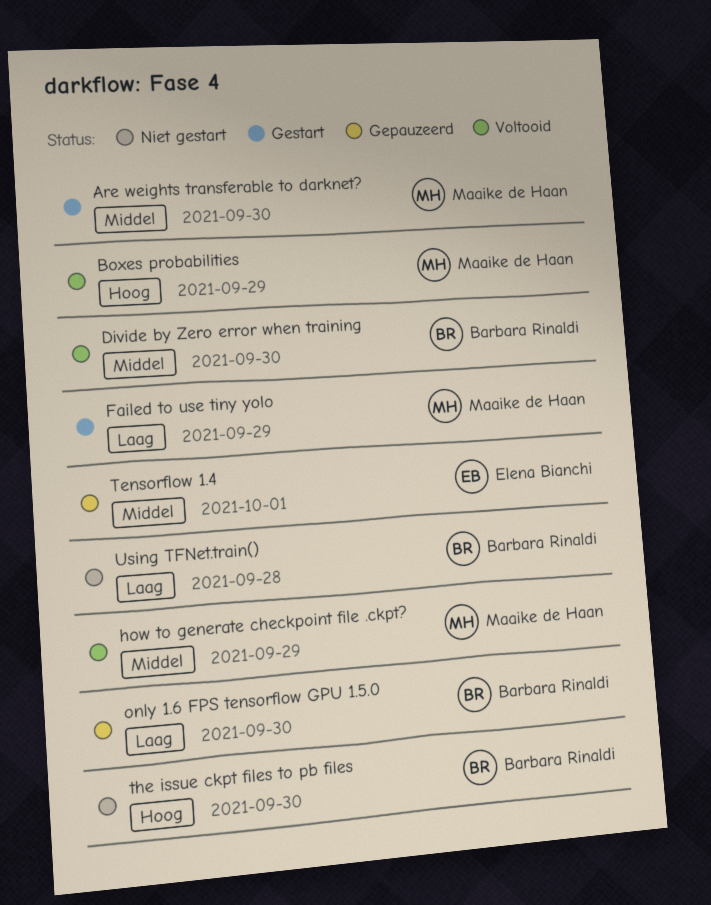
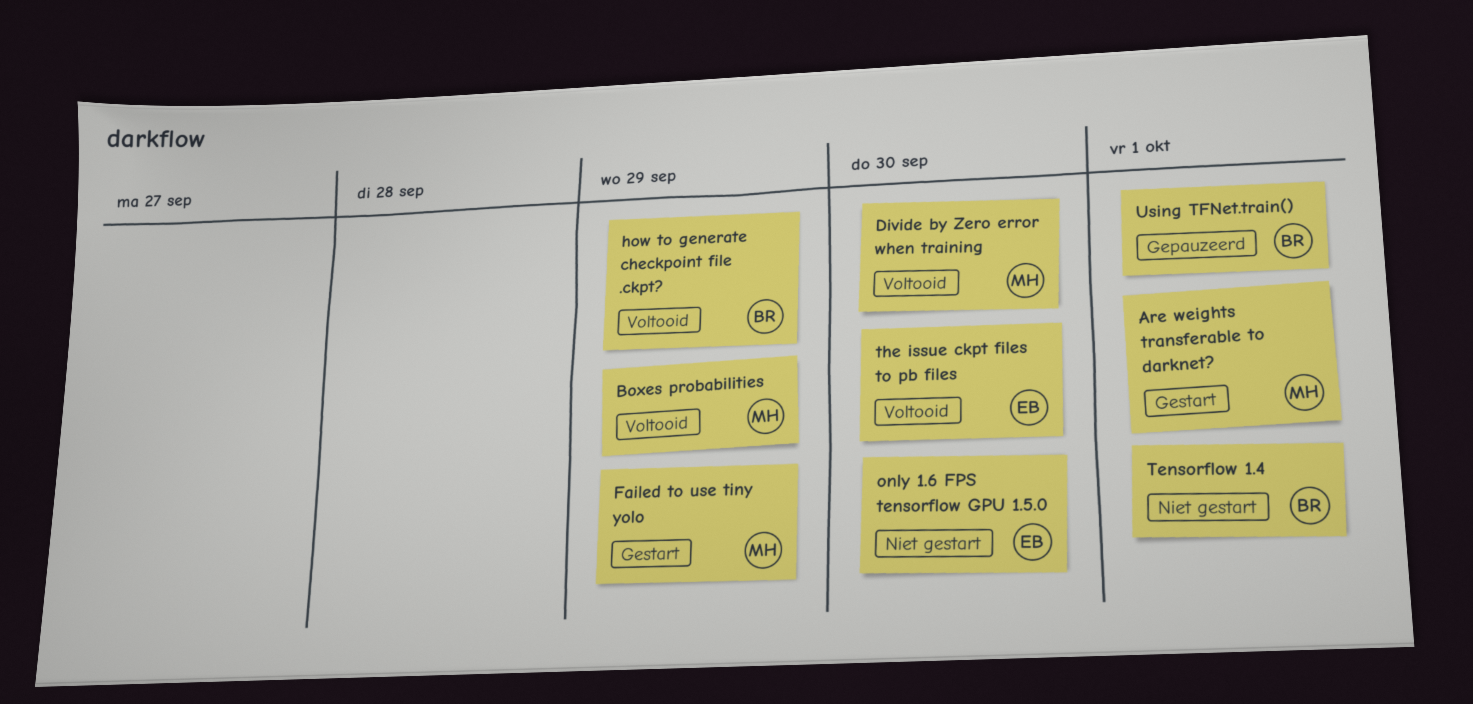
Are weights transferable to darknet?, due: Sep 30 -> Oct 1
Divide by Zero error when training, owner: Barbara Rinaldi -> Maaike de Haan
how to generate checkpoint file .ckpt?, owner: Maaike de Haan -> Barbara Rinaldi
only 1.6 FPS tensorflow GPU 1.5.0, status: Gepauzeerd -> Niet gestart
only 1.6 FPS tensorflow GPU 1.5.0, owner: Barbara Rinaldi -> Elena Bianchi
Tensorflow 1.4, status: Gepauzeerd -> Niet gestart
Tensorflow 1.4, owner: Elena Bianchi -> Barbara Rinaldi
the issue ckpt files to pb files, status: Niet gestart -> Voltooid
the issue ckpt files to pb files, owner: Barbara Rinaldi -> Elena Bianchi
Using TFNet.train(), status: Niet gestart -> Gepauzeerd
Using TFNet.train(), due: Sep 28 -> Oct 1

